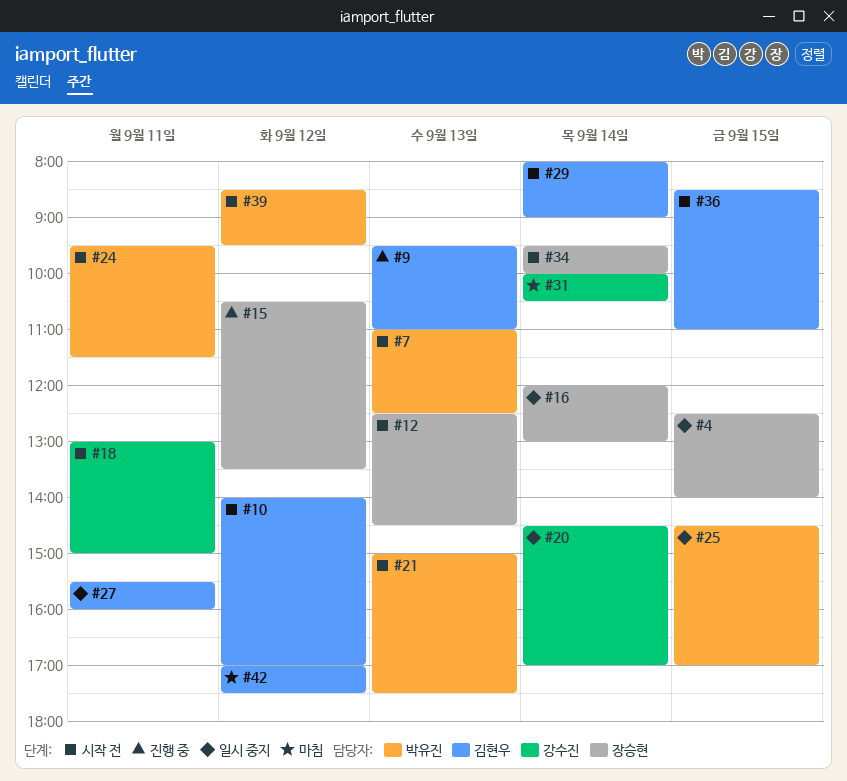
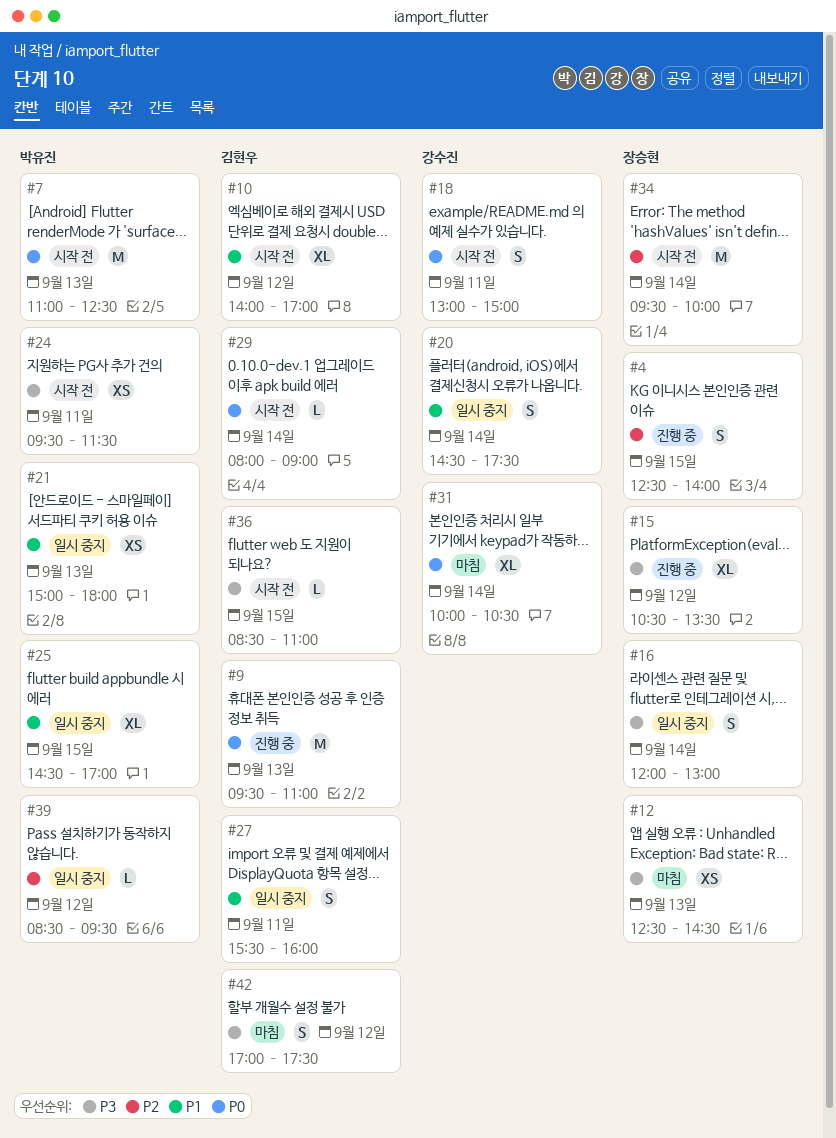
#4, status: 일시 중지 -> 진행 중
#12, status: 시작 전 -> 마침
#20, ends: 17:00 -> 17:30
#21, status: 시작 전 -> 일시 중지
#21, ends: 17:30 -> 18:00
#39, status: 시작 전 -> 일시 중지

